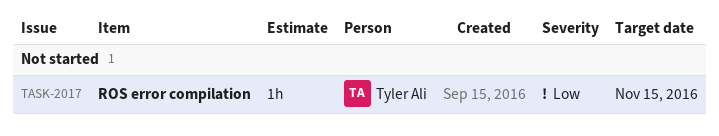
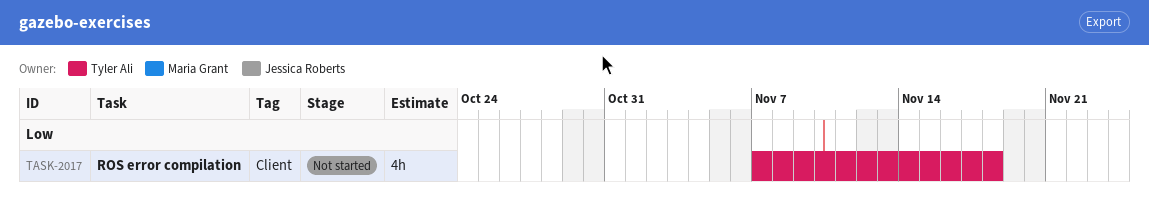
TASK-2017, estimate: 1h -> 4h
TASK-2017, due: Nov 15 -> Nov 18

